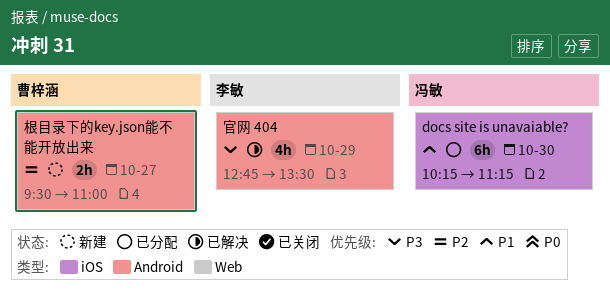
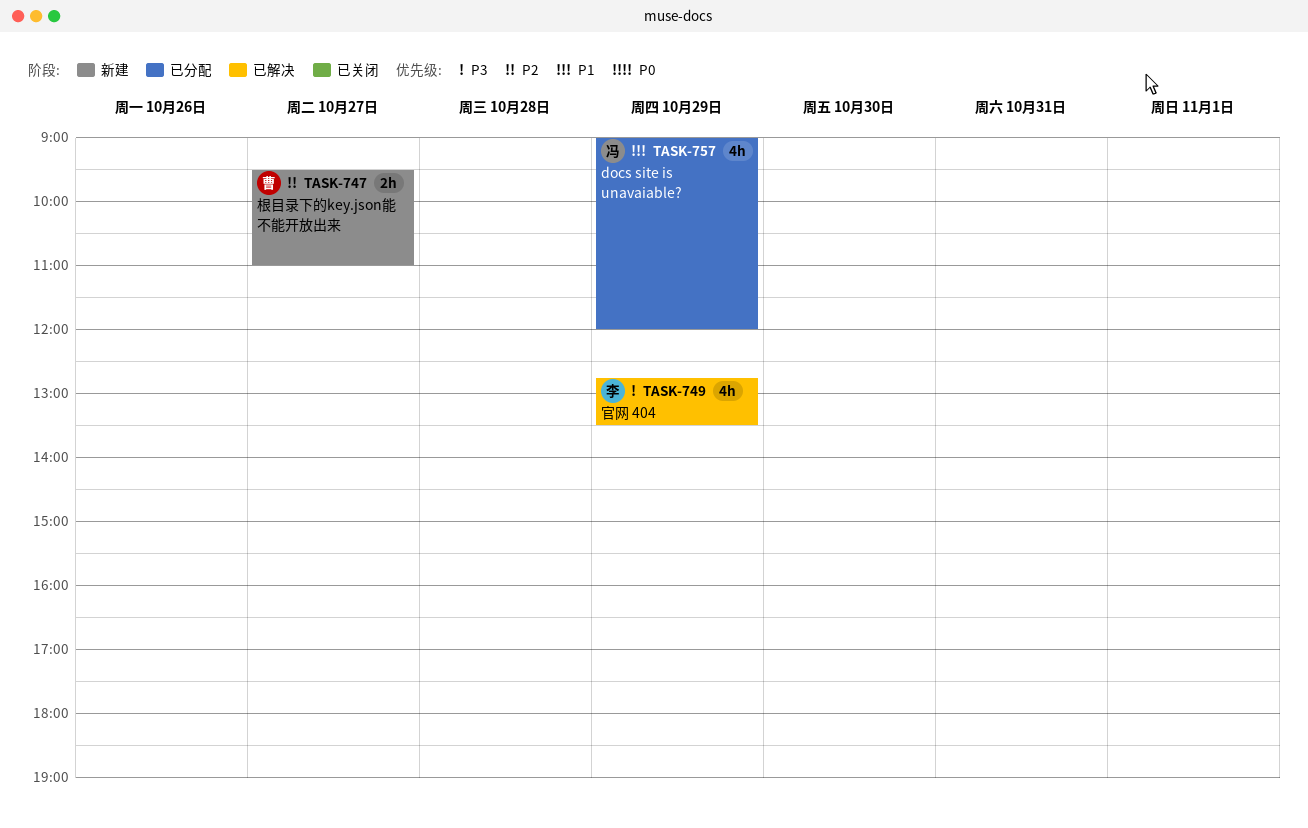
docs site is unavaiable?, estimate: 6h -> 4h
docs site is unavaiable?, day: Oct 30 -> Oct 29
docs site is unavaiable?, begins: 10:15 -> 09:00
docs site is unavaiable?, ends: 11:15 -> 12:00

